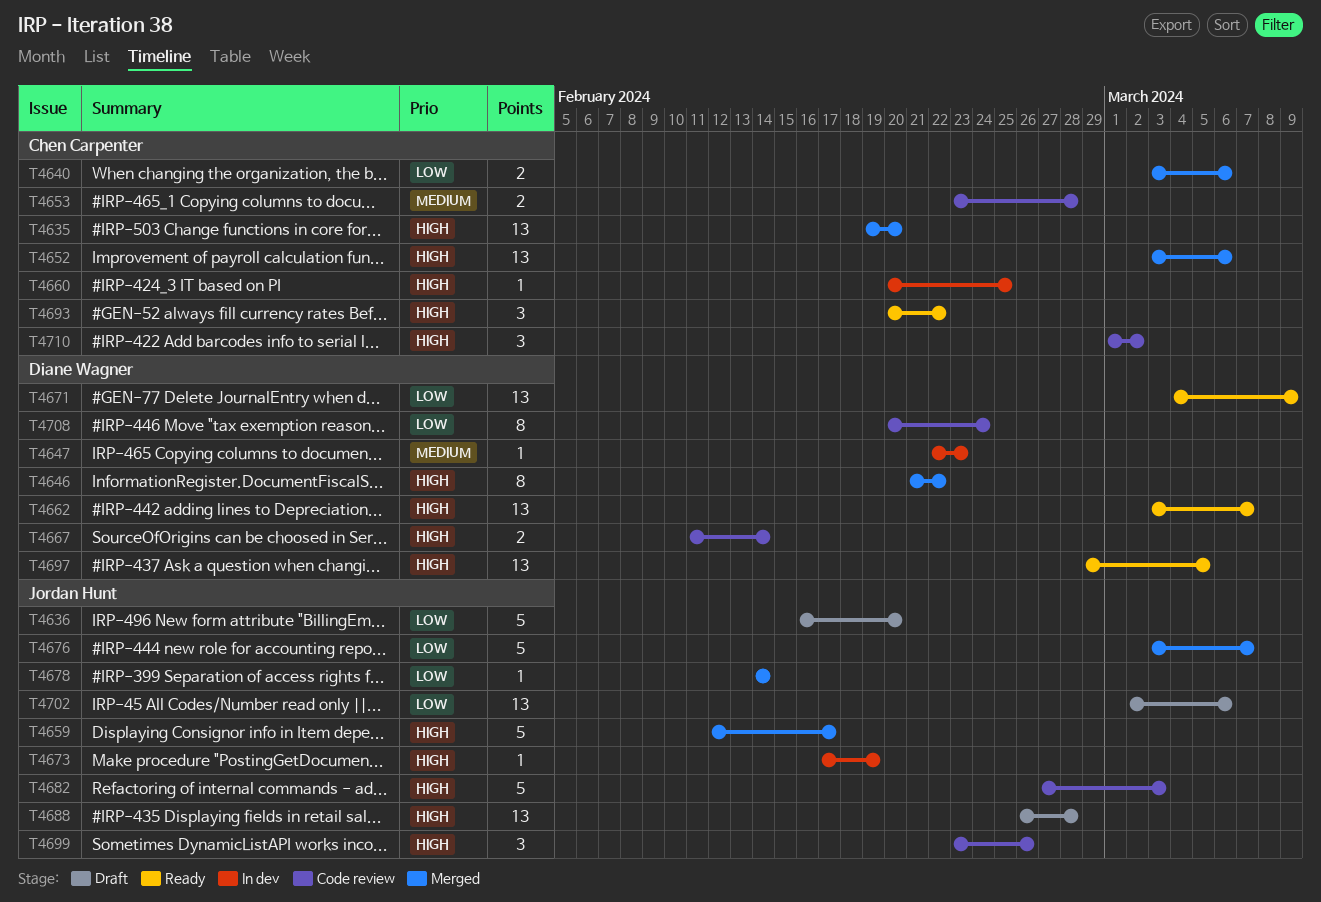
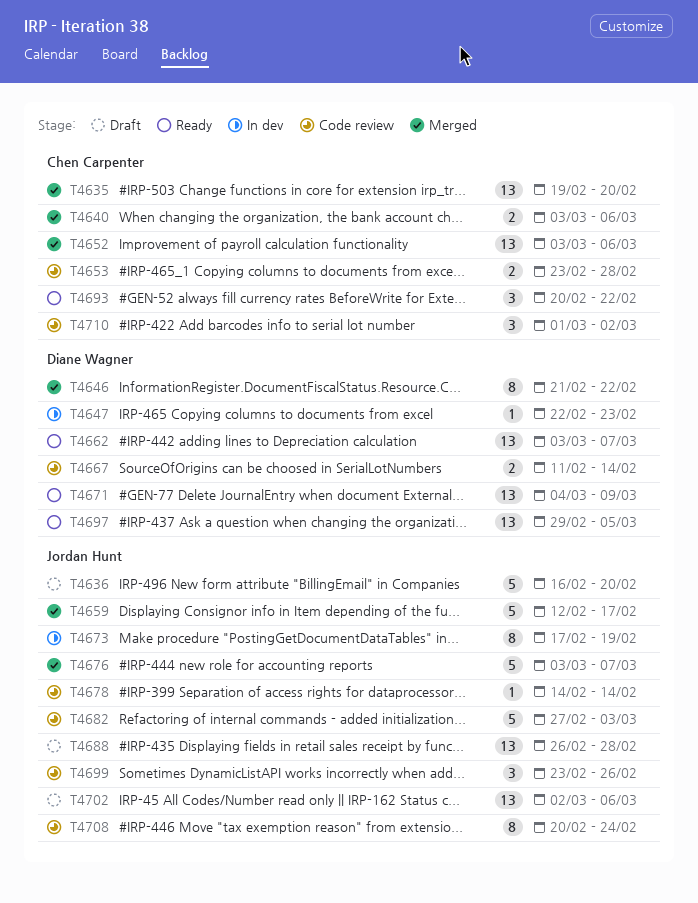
T4660: present -> none
T4673, estimate: 1 -> 8
T4678, status: Merged -> Code review
T4708, owner: Diane Wagner -> Jordan Hunt

